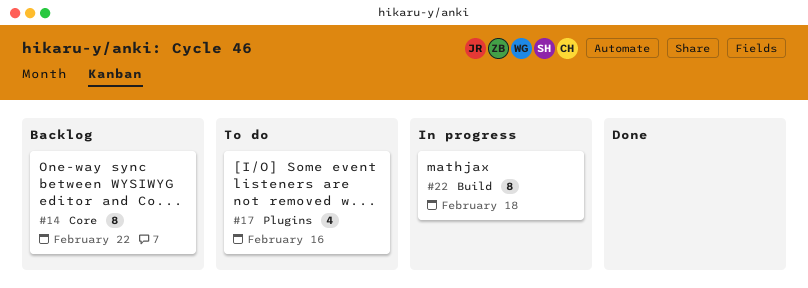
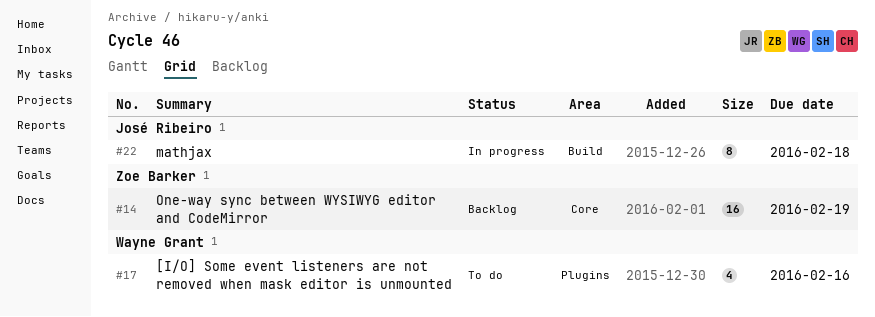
#14, estimate: 8 -> 16
#14, due: Feb 22 -> Feb 19

